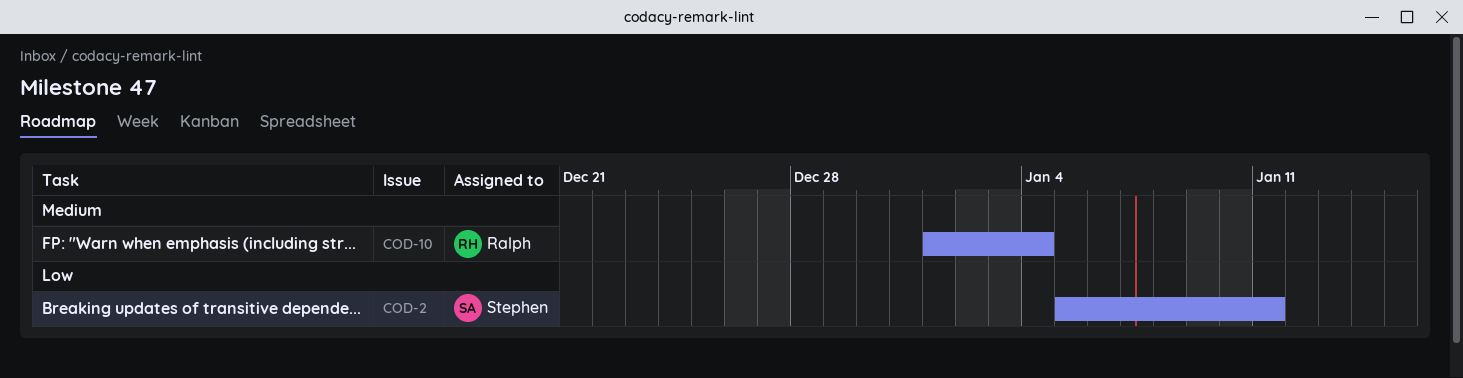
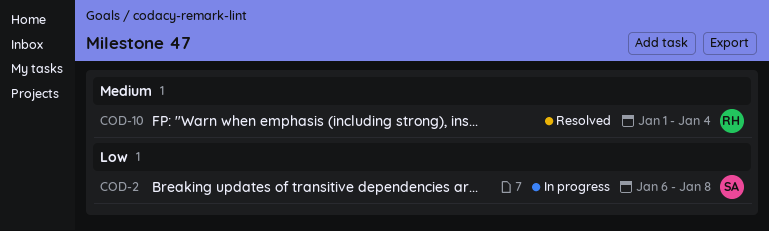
COD-2, start: Jan 5 -> Jan 6
COD-2, due: Jan 11 -> Jan 8

